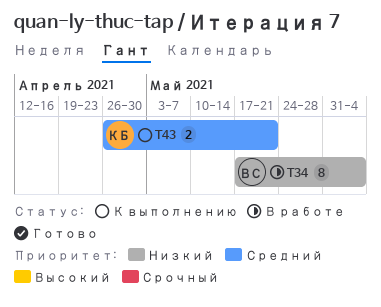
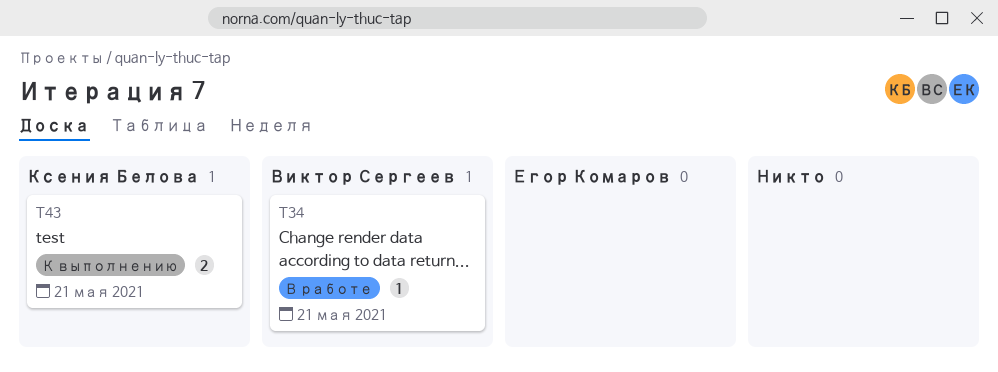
T34, estimate: 8 -> 1
T34, due: Jun 4 -> May 21

